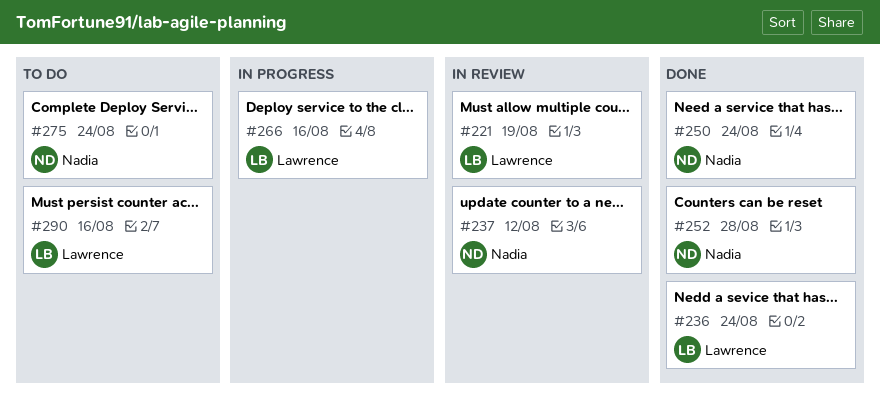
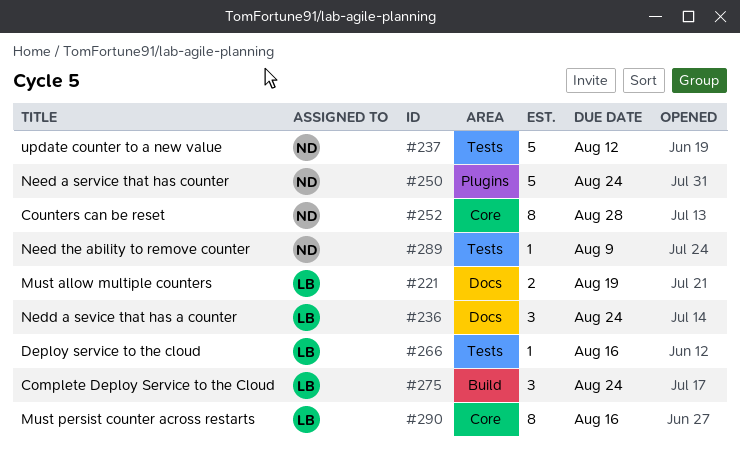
#275, owner: Nadia -> Lawrence
#289: none -> present

